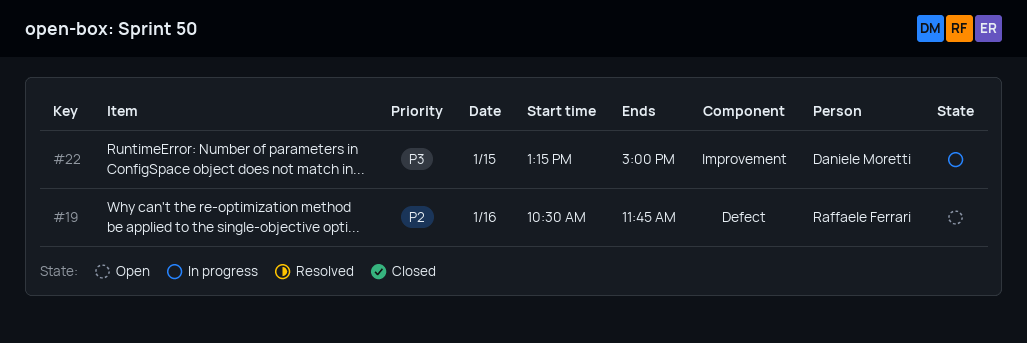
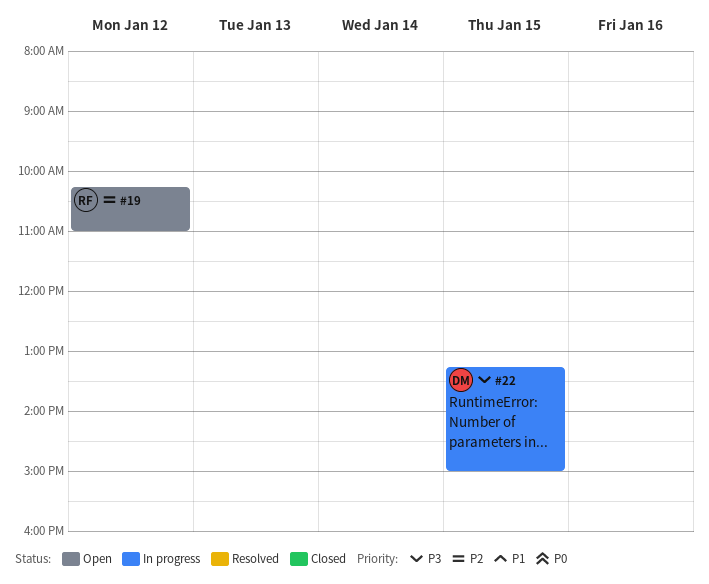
#19, day: Jan 16 -> Jan 12
#19, begins: 10:30 -> 10:15
#19, ends: 11:45 -> 11:00

